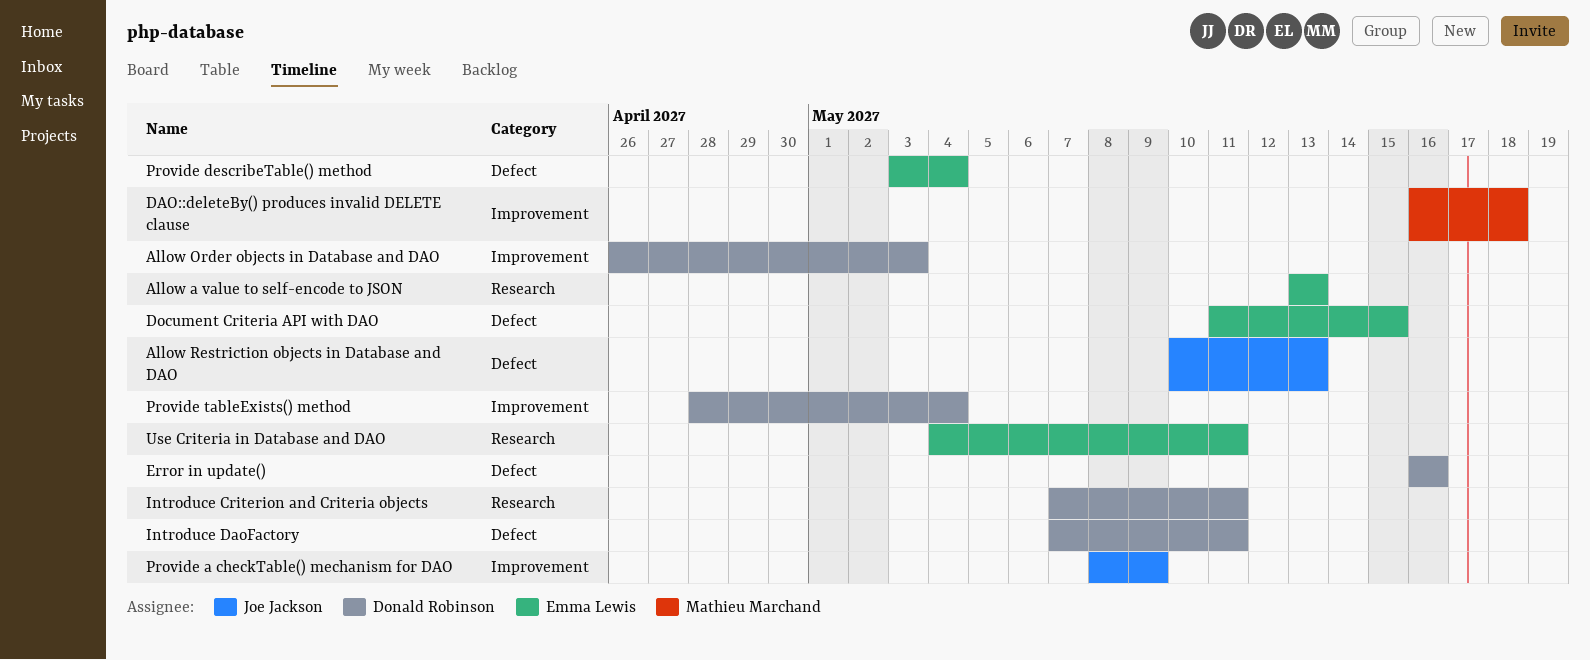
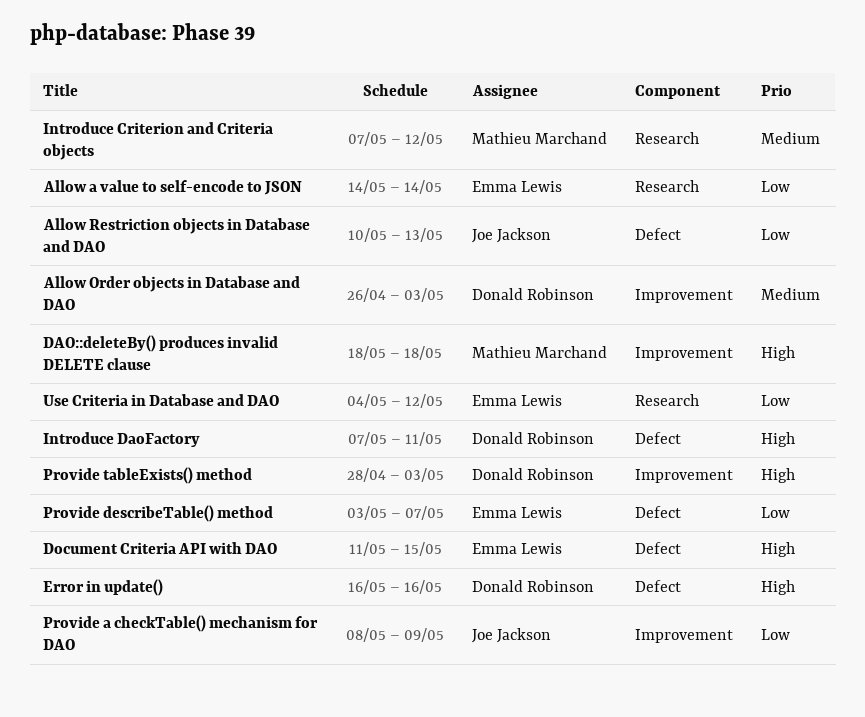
Allow a value to self-encode to JSON, start: May 13 -> May 14
Allow a value to self-encode to JSON, due: May 13 -> May 14
DAO::deleteBy() produces invalid DELETE clause, start: May 16 -> May 18
Introduce Criterion and Criteria objects, owner: Donald Robinson -> Mathieu Marchand
Introduce Criterion and Criteria objects, due: May 11 -> May 12
Provide describeTable() method, due: May 4 -> May 7
Provide tableExists() method, due: May 4 -> May 3
Use Criteria in Database and DAO, due: May 11 -> May 12

